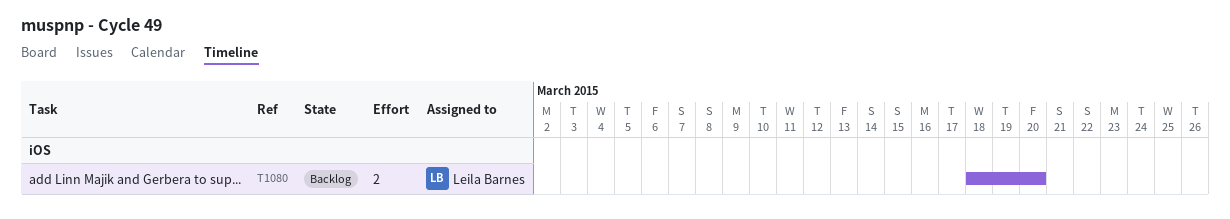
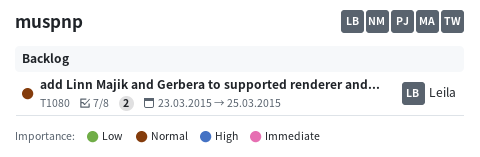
T1080, start: Mar 18 -> Mar 23
T1080, due: Mar 20 -> Mar 25

